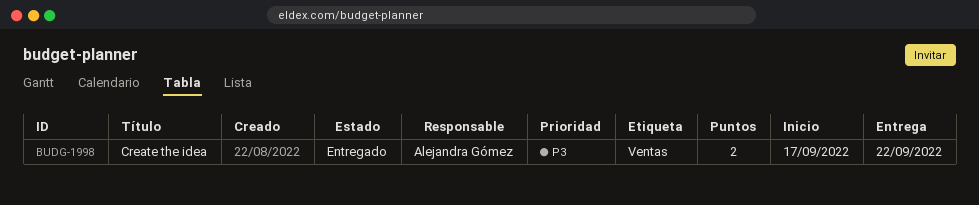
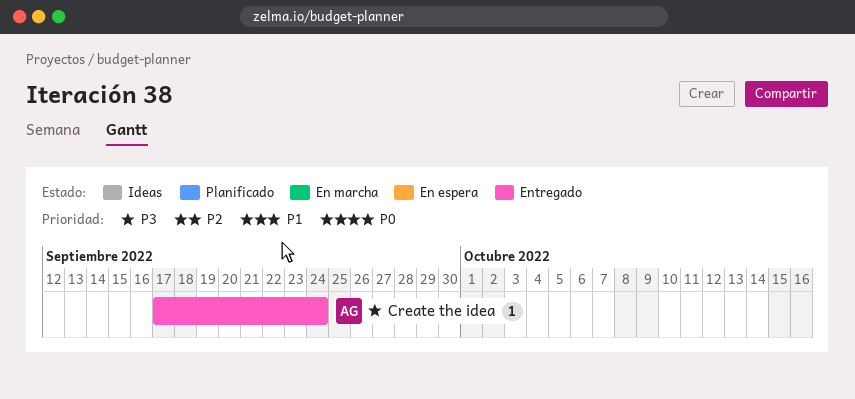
Create the idea, estimate: 2 -> 1
Create the idea, due: Sep 22 -> Sep 24

